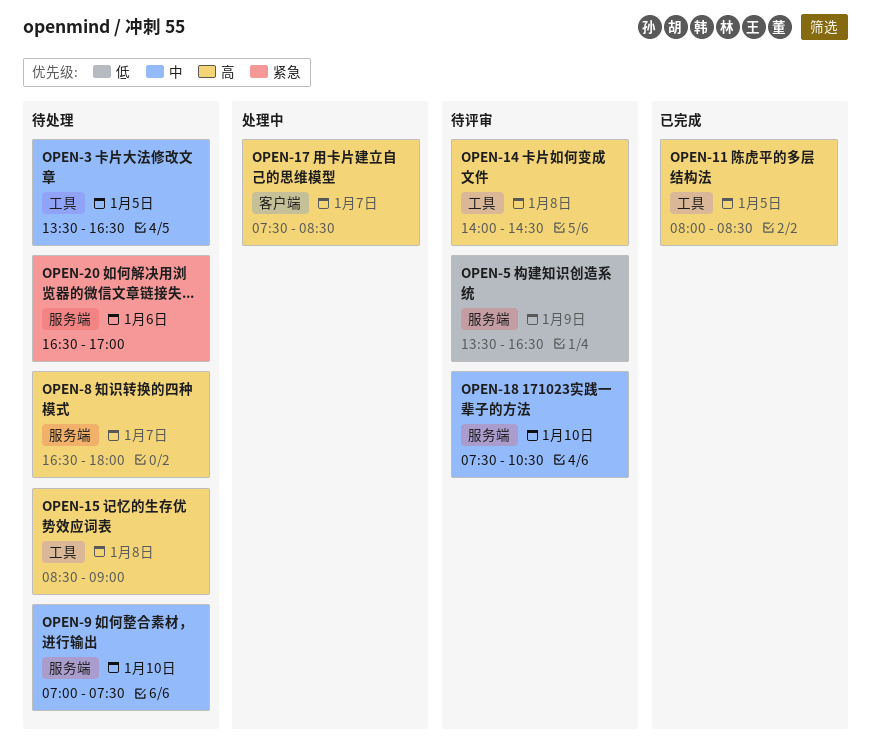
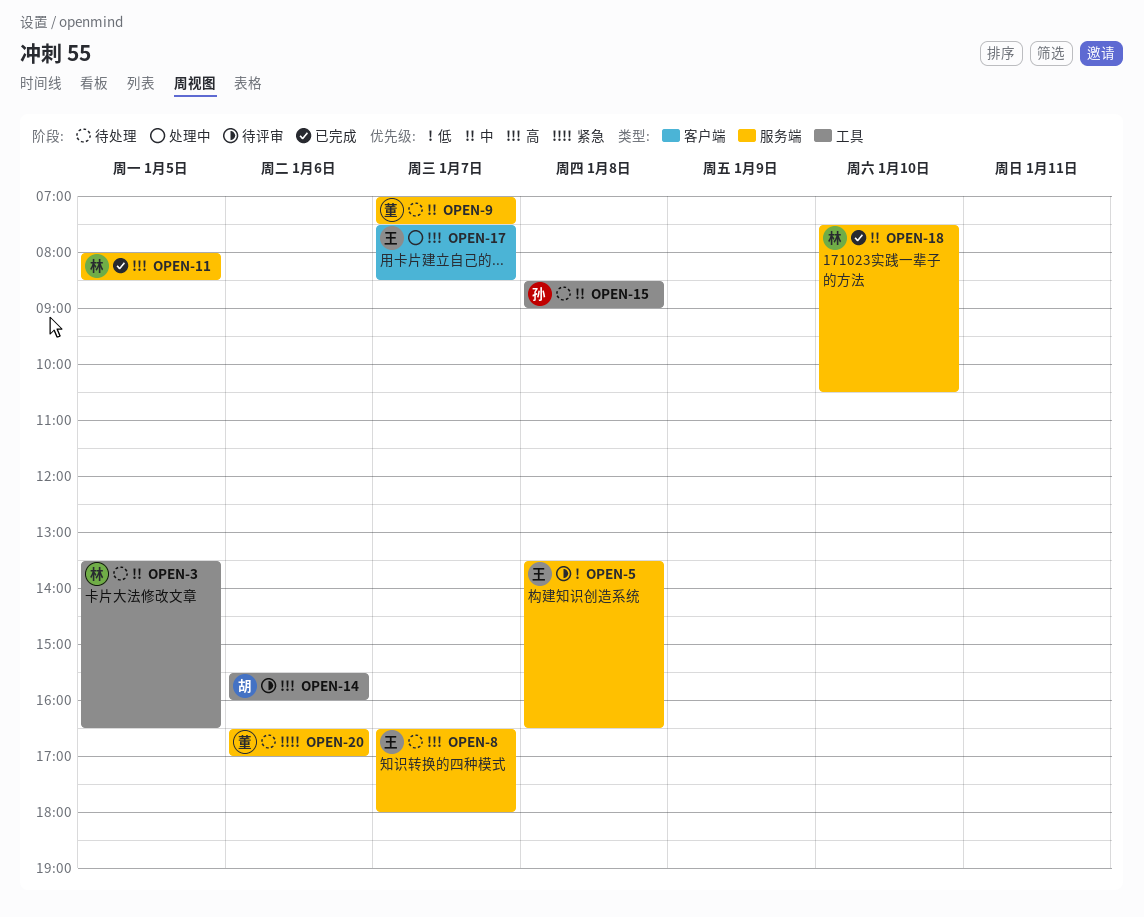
OPEN-5, day: Jan 9 -> Jan 8
OPEN-9, day: Jan 10 -> Jan 7
OPEN-11, label: 工具 -> 服务端
OPEN-14, day: Jan 8 -> Jan 6
OPEN-14, begins: 14:00 -> 15:30
OPEN-14, ends: 14:30 -> 16:00
OPEN-15, priority: 高 -> 中
OPEN-18, status: 待评审 -> 已完成

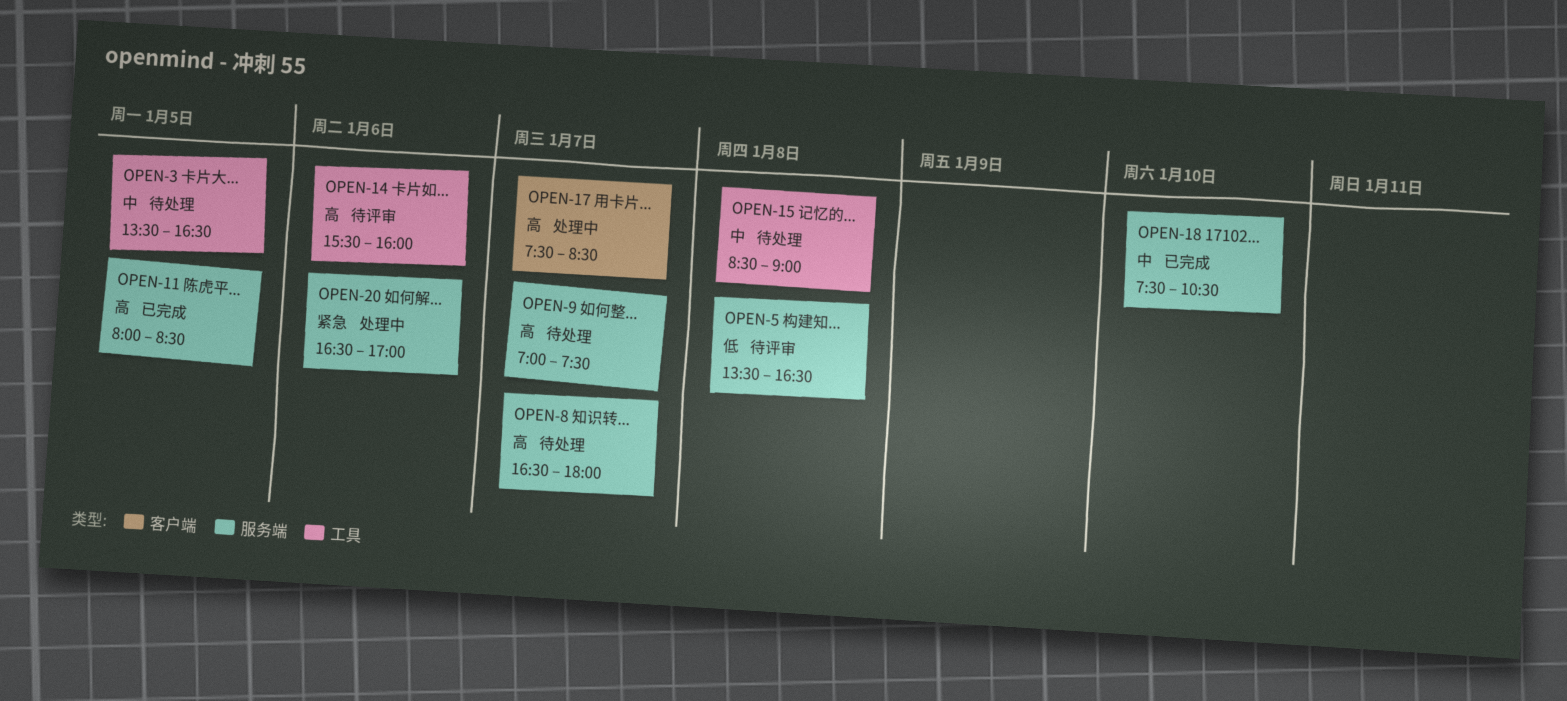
OPEN-9, priority: 中 -> 高
OPEN-20, status: 待处理 -> 处理中

